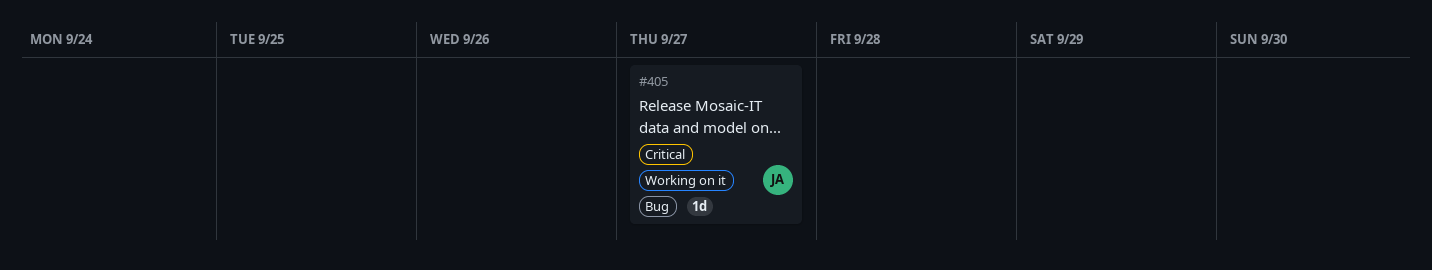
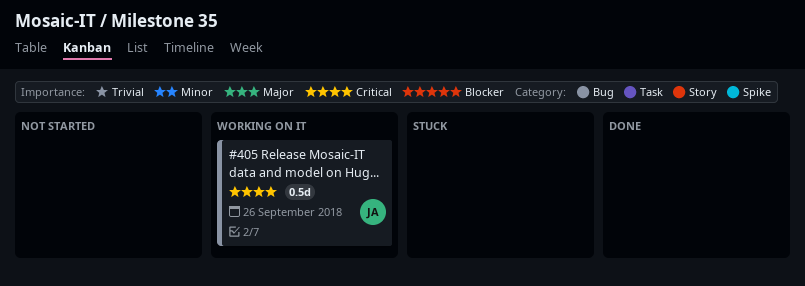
#405, estimate: 1d -> 0.5d
#405, due: Sep 27 -> Sep 26

